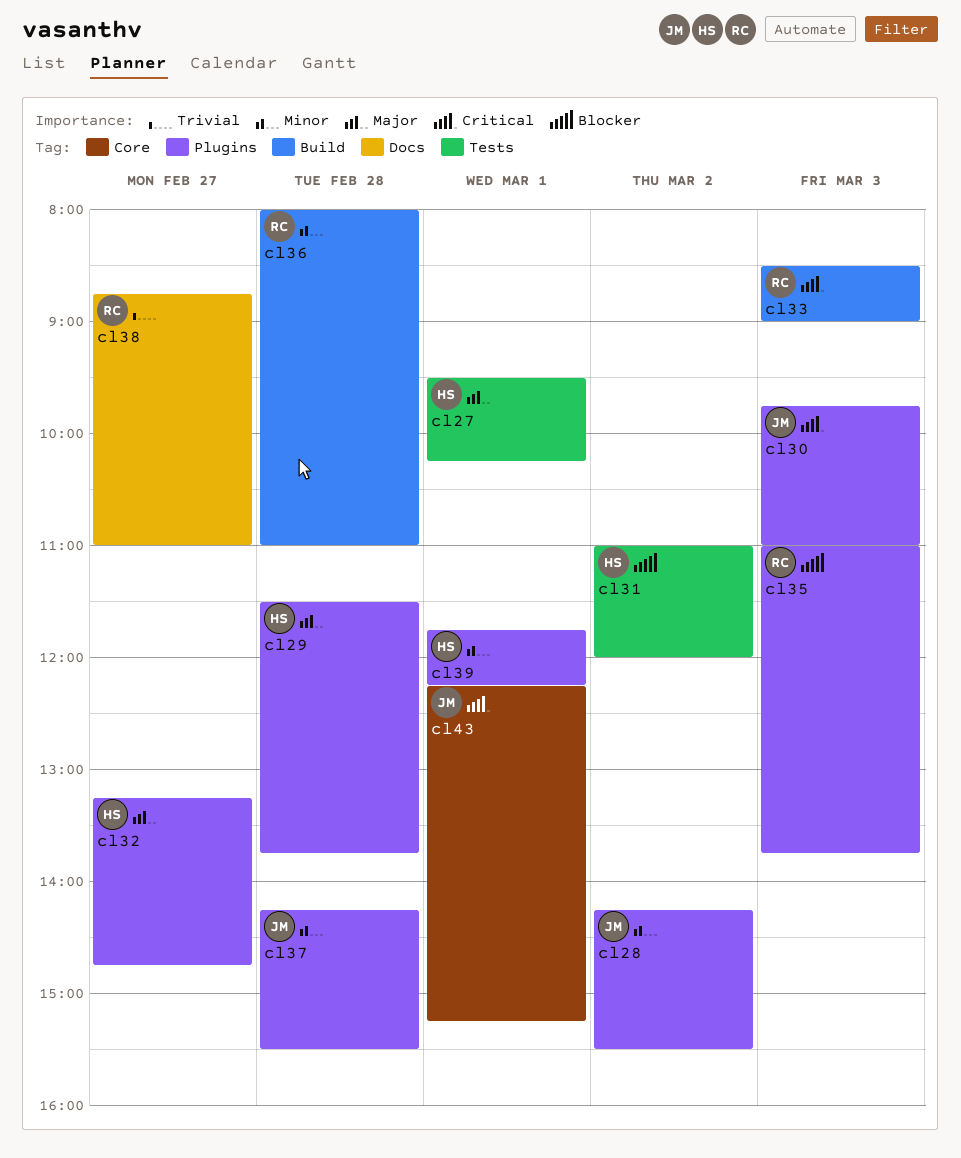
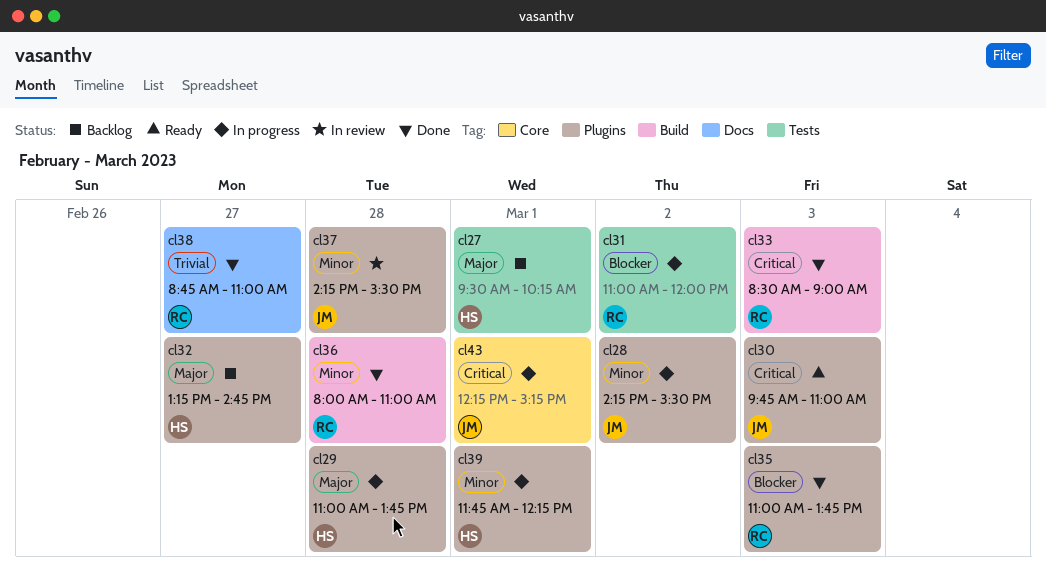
cl29, begins: 11:30 -> 11:00
cl31, owner: HS -> RC

